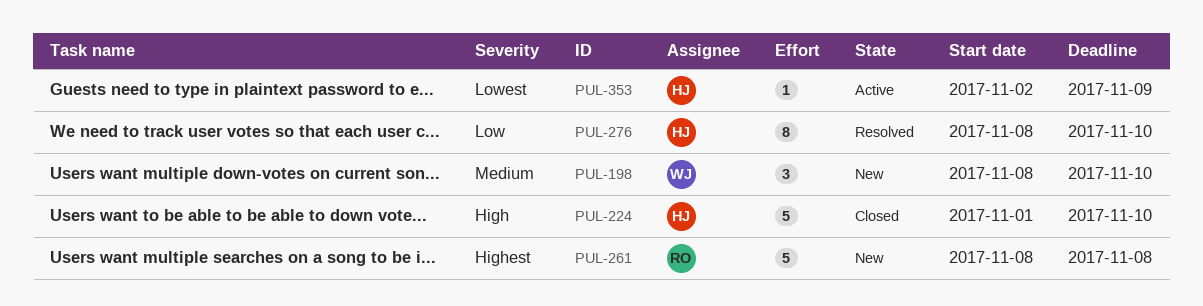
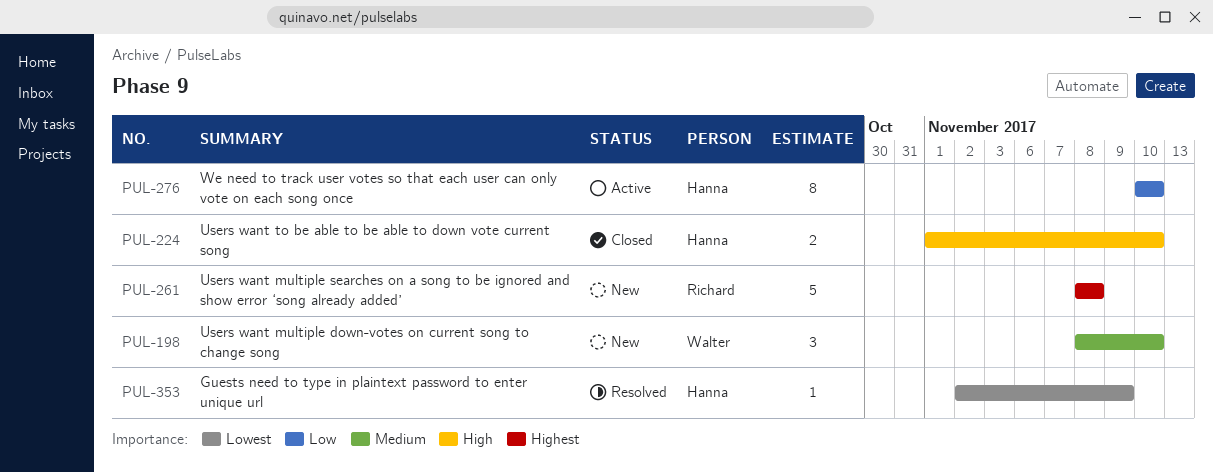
PUL-224, estimate: 5 -> 2
PUL-276, status: Resolved -> Active
PUL-276, start: Nov 8 -> Nov 10
PUL-353, status: Active -> Resolved

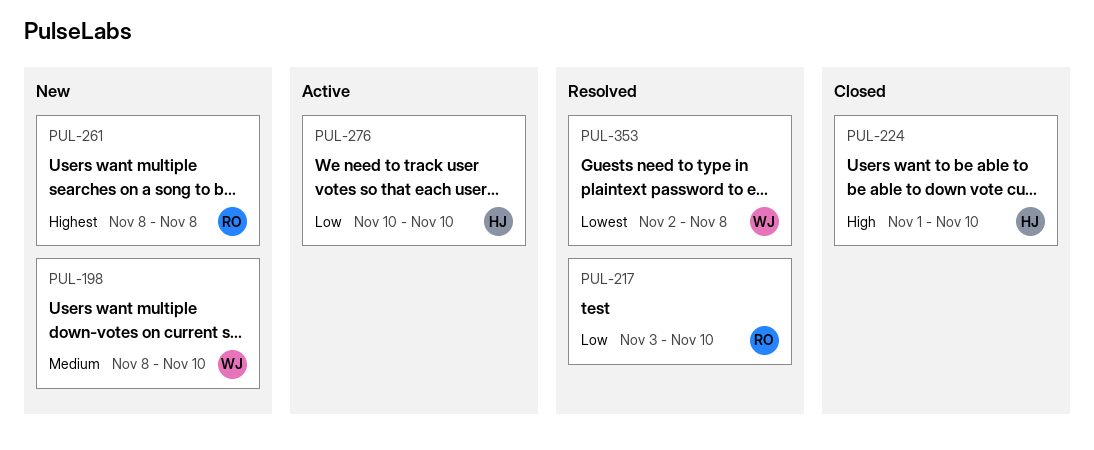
PUL-217: none -> present
PUL-353, owner: Hanna -> Walter
PUL-353, due: Nov 9 -> Nov 8

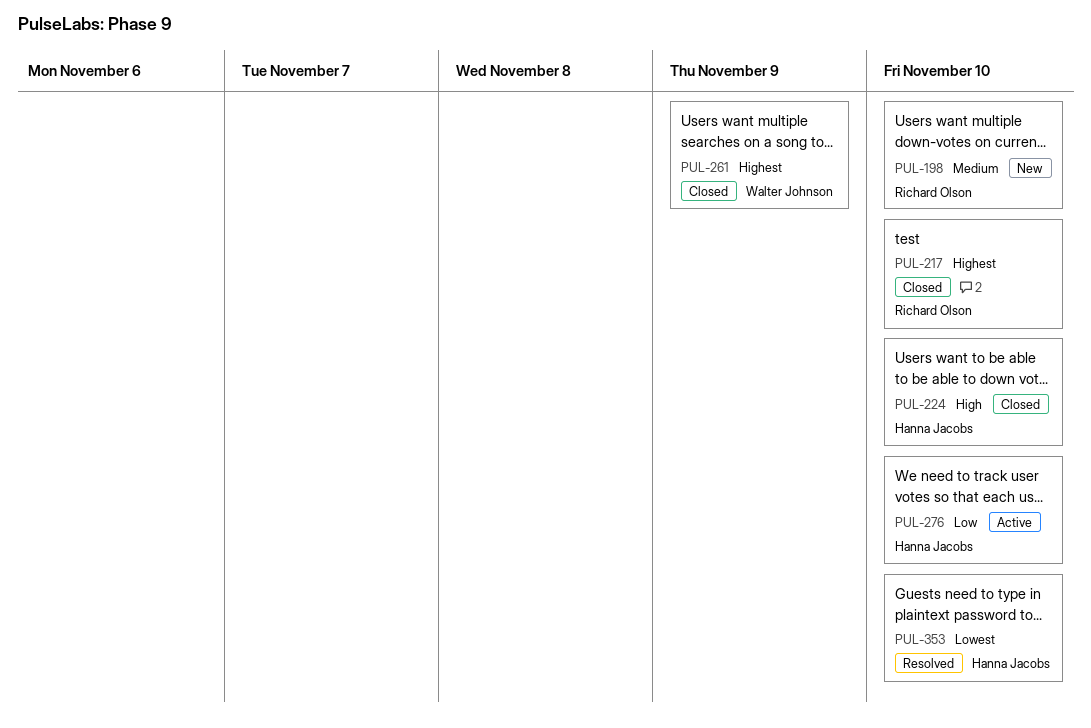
PUL-198, owner: Walter Johnson -> Richard Olson
PUL-217, status: Resolved -> Closed
PUL-217, priority: Low -> Highest
PUL-261, status: New -> Closed
PUL-261, owner: Richard Olson -> Walter Johnson
PUL-261, due: Nov 8 -> Nov 9
PUL-353, owner: Walter Johnson -> Hanna Jacobs
PUL-353, due: Nov 8 -> Nov 10

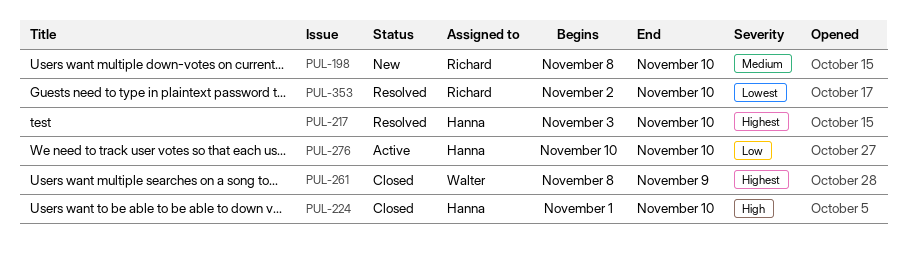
PUL-217, status: Closed -> Resolved
PUL-217, owner: Richard Olson -> Hanna Jacobs
PUL-353, owner: Hanna Jacobs -> Richard Olson

